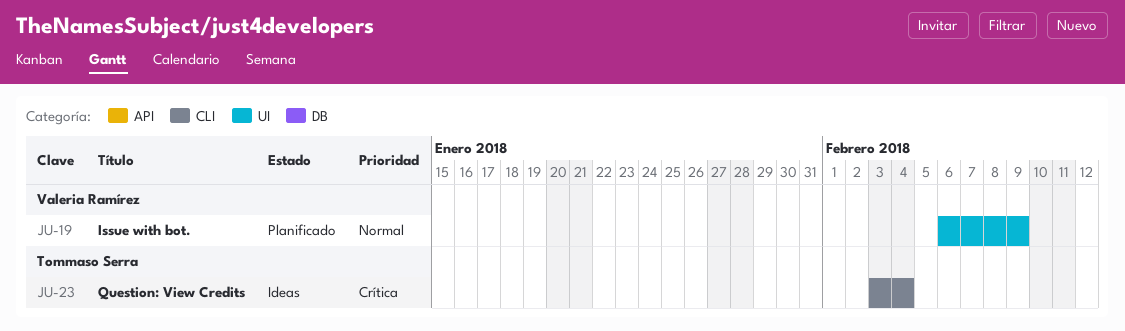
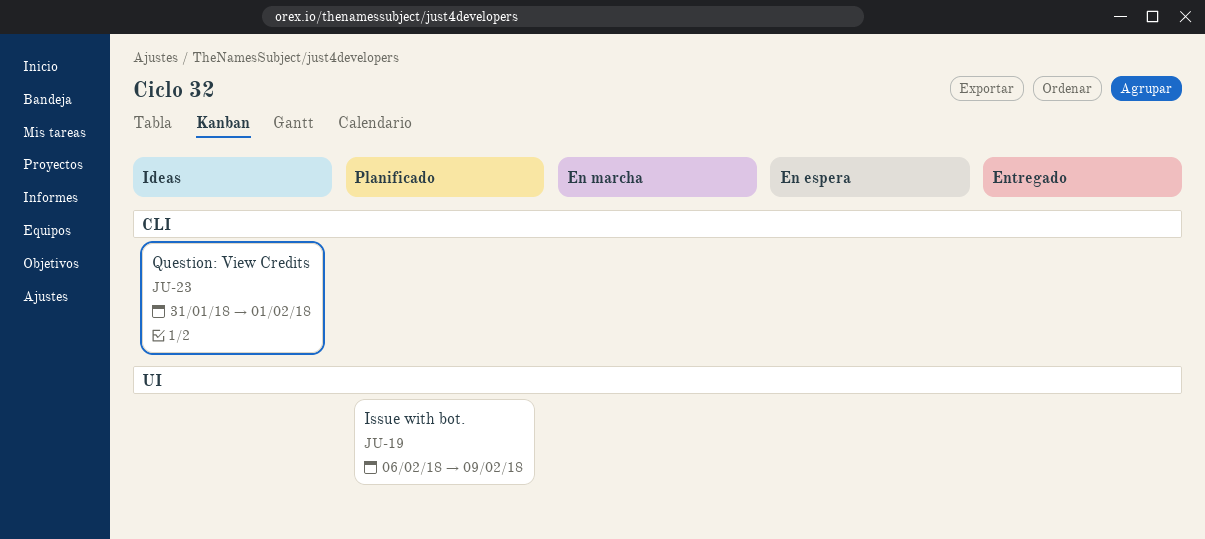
JU-23, start: Feb 3 -> Jan 31
JU-23, due: Feb 4 -> Feb 1

